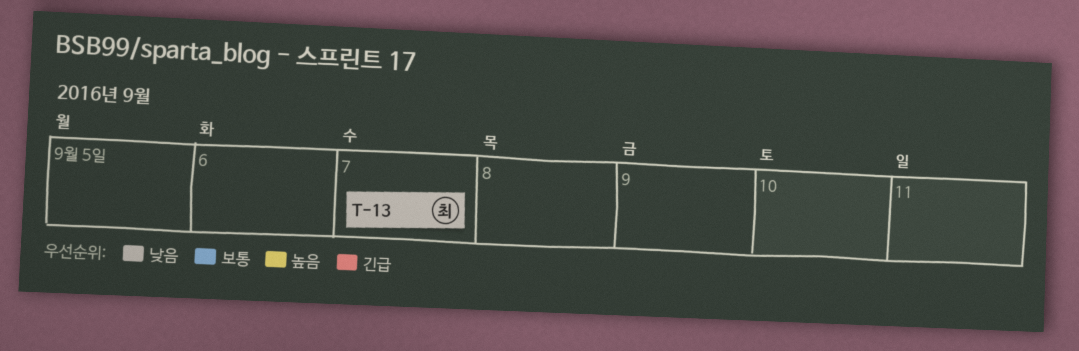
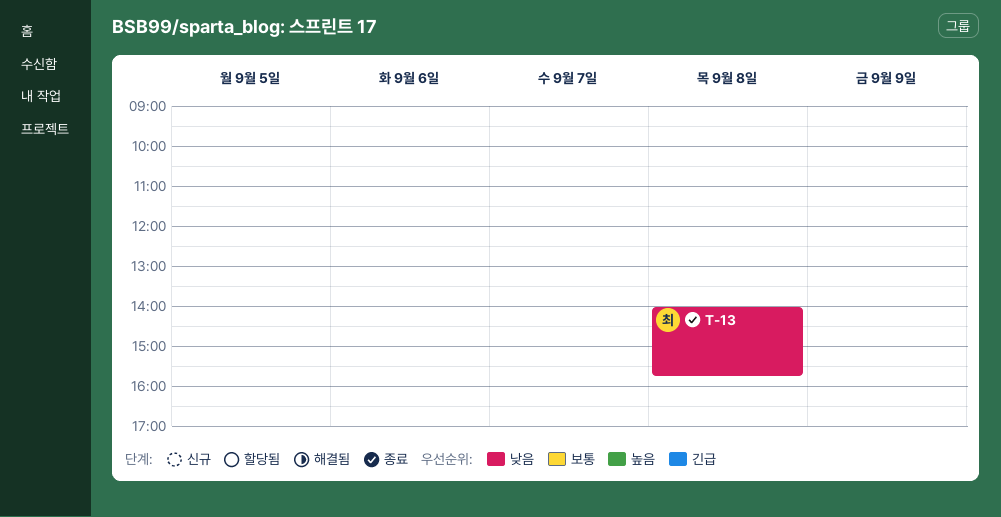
T-13, day: Sep 7 -> Sep 8

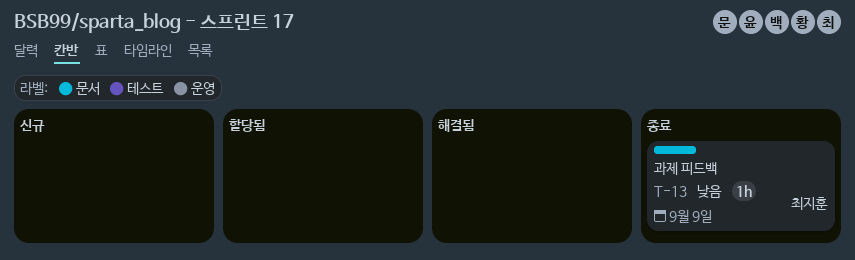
T-13, day: Sep 8 -> Sep 9

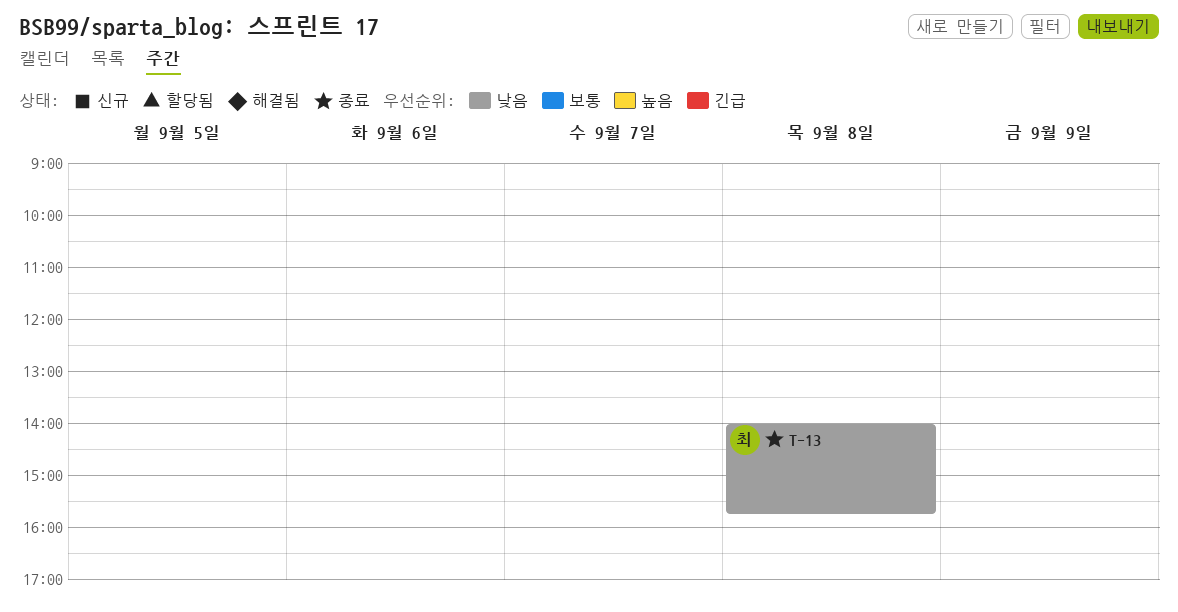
T-13, day: Sep 9 -> Sep 8

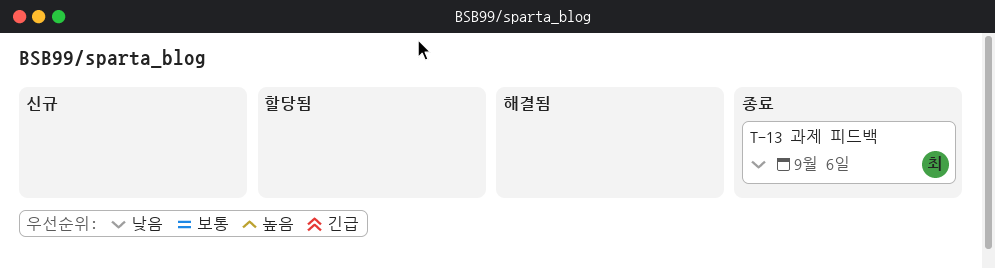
T-13, day: Sep 8 -> Sep 6

